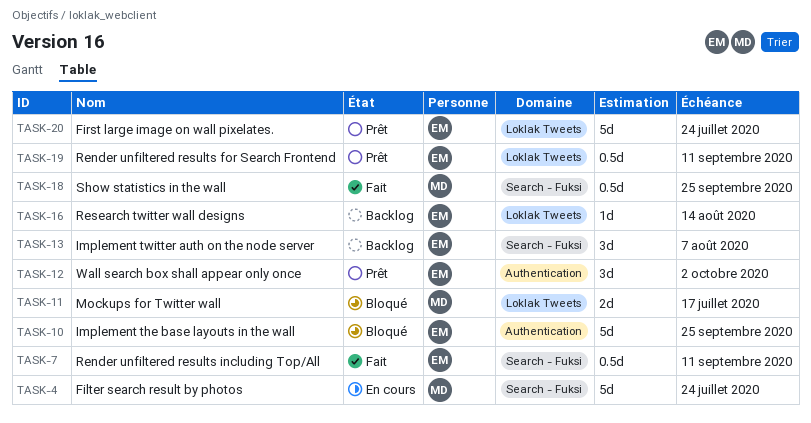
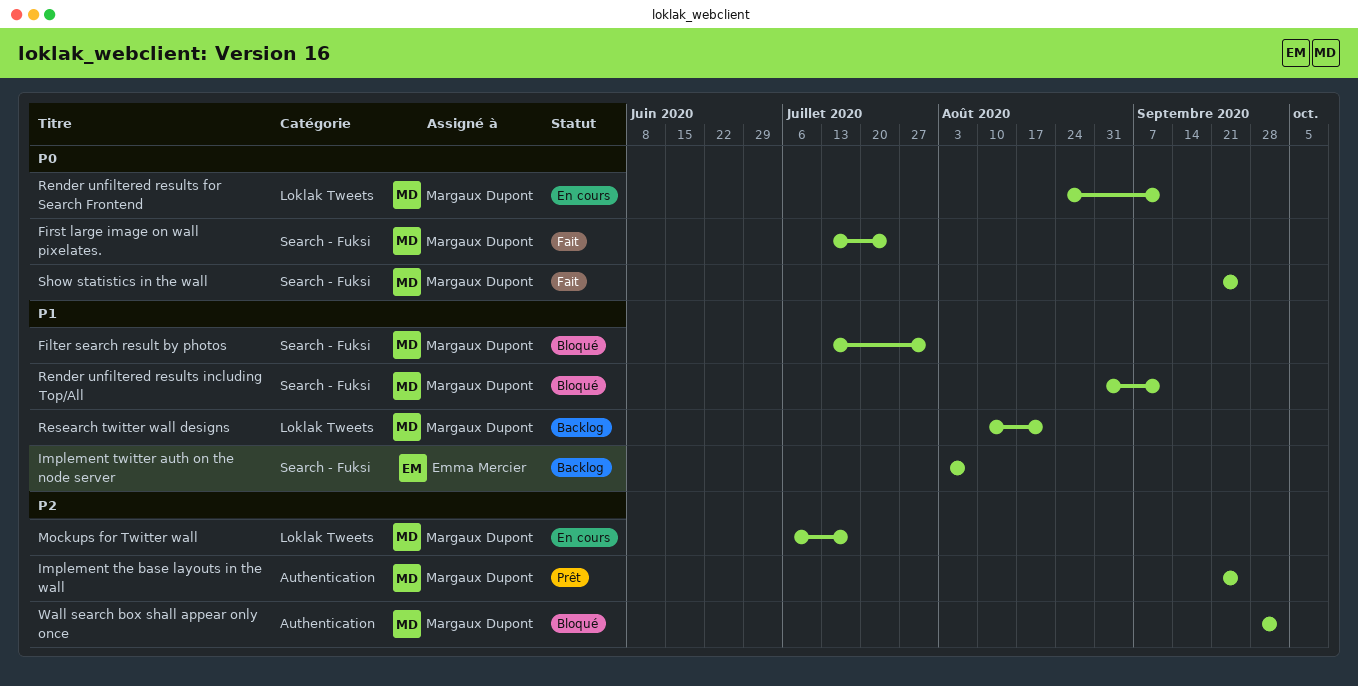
Filter search result by photos, status: En cours -> Bloqué
Filter search result by photos, due: Jul 24 -> Jul 31
First large image on wall pixelates., status: Prêt -> Fait
First large image on wall pixelates., owner: Emma Mercier -> Margaux Dupont
First large image on wall pixelates., label: Loklak Tweets -> Search - Fuksi
Implement the base layouts in the wall, status: Bloqué -> Prêt
Implement the base layouts in the wall, owner: Emma Mercier -> Margaux Dupont
Mockups for Twitter wall, status: Bloqué -> En cours
Render unfiltered results for Search Frontend, status: Prêt -> En cours
Render unfiltered results for Search Frontend, owner: Emma Mercier -> Margaux Dupont
Render unfiltered results including Top/All, status: Fait -> Bloqué
Render unfiltered results including Top/All, owner: Emma Mercier -> Margaux Dupont
Research twitter wall designs, owner: Emma Mercier -> Margaux Dupont
Research twitter wall designs, due: Aug 14 -> Aug 21
Wall search box shall appear only once, status: Prêt -> Bloqué
Wall search box shall appear only once, owner: Emma Mercier -> Margaux Dupont

